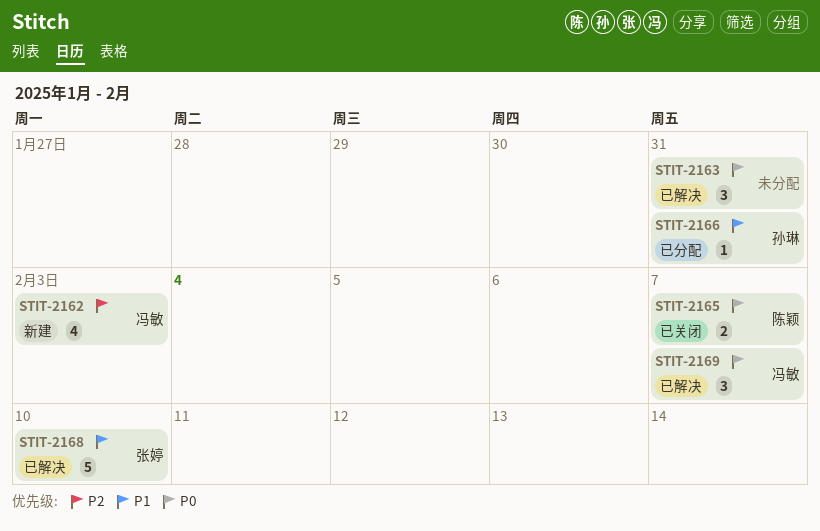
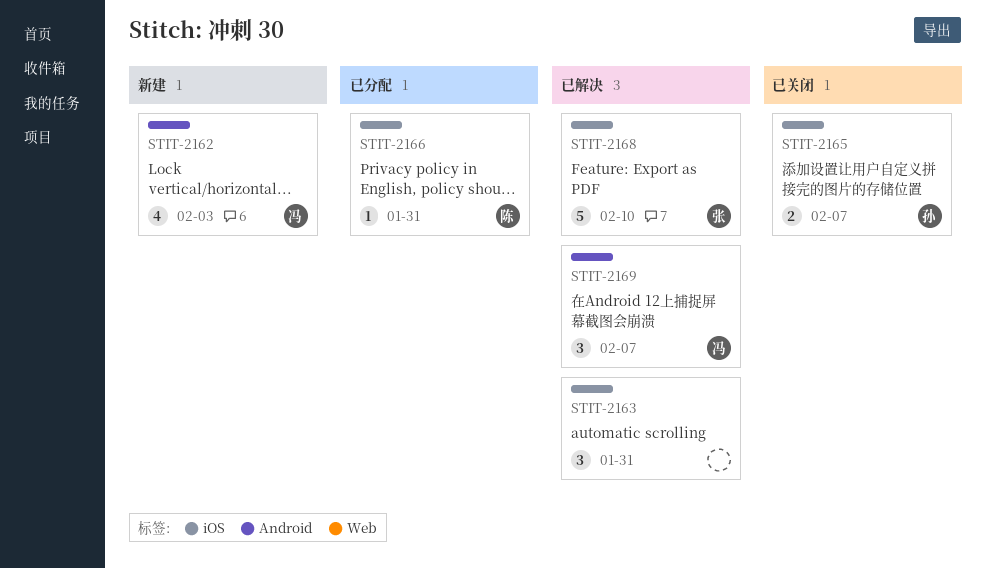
STIT-2165, owner: 陈颖 -> 孙琳
STIT-2166, owner: 孙琳 -> 陈颖

